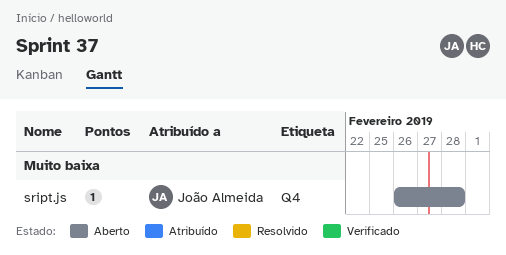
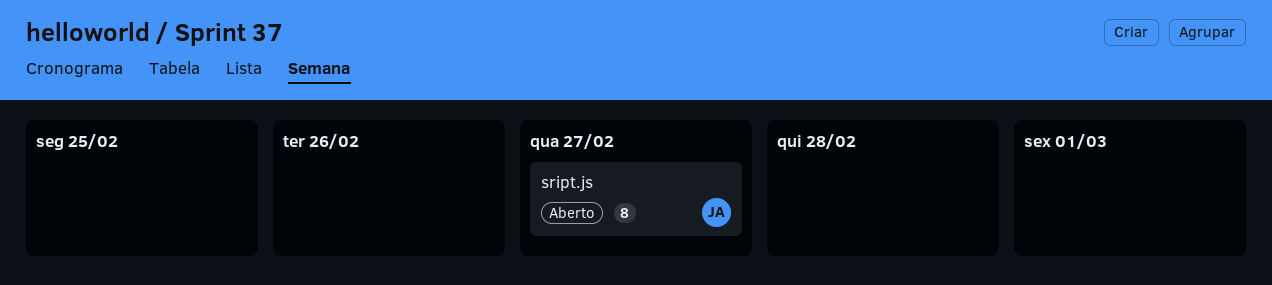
sript.js, estimate: 1 -> 8
sript.js, due: Feb 28 -> Feb 27

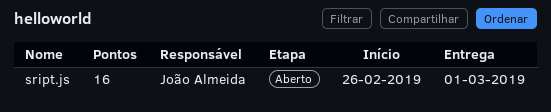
sript.js, estimate: 8 -> 16
sript.js, due: Feb 27 -> Mar 1

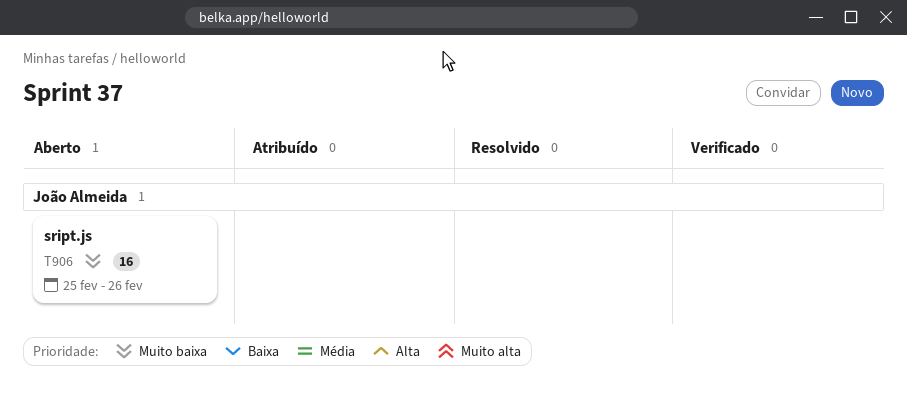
sript.js, start: Feb 26 -> Feb 25
sript.js, due: Mar 1 -> Feb 26

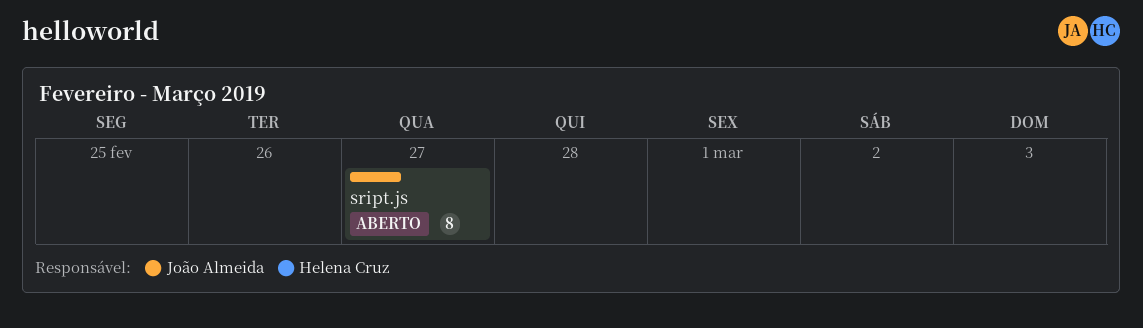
sript.js, estimate: 16 -> 8
sript.js, due: Feb 26 -> Feb 27

